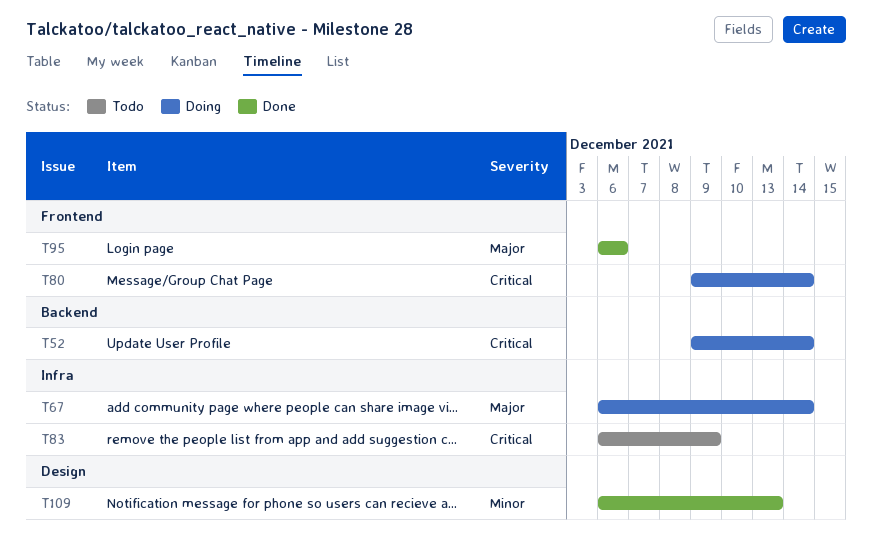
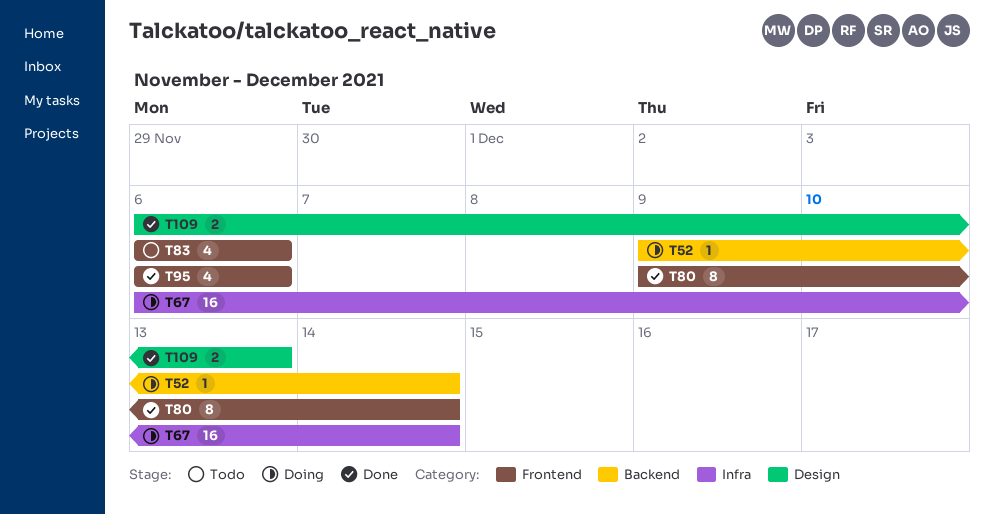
T80, status: Doing -> Done
T83, label: Infra -> Frontend
T83, due: Dec 9 -> Dec 6

